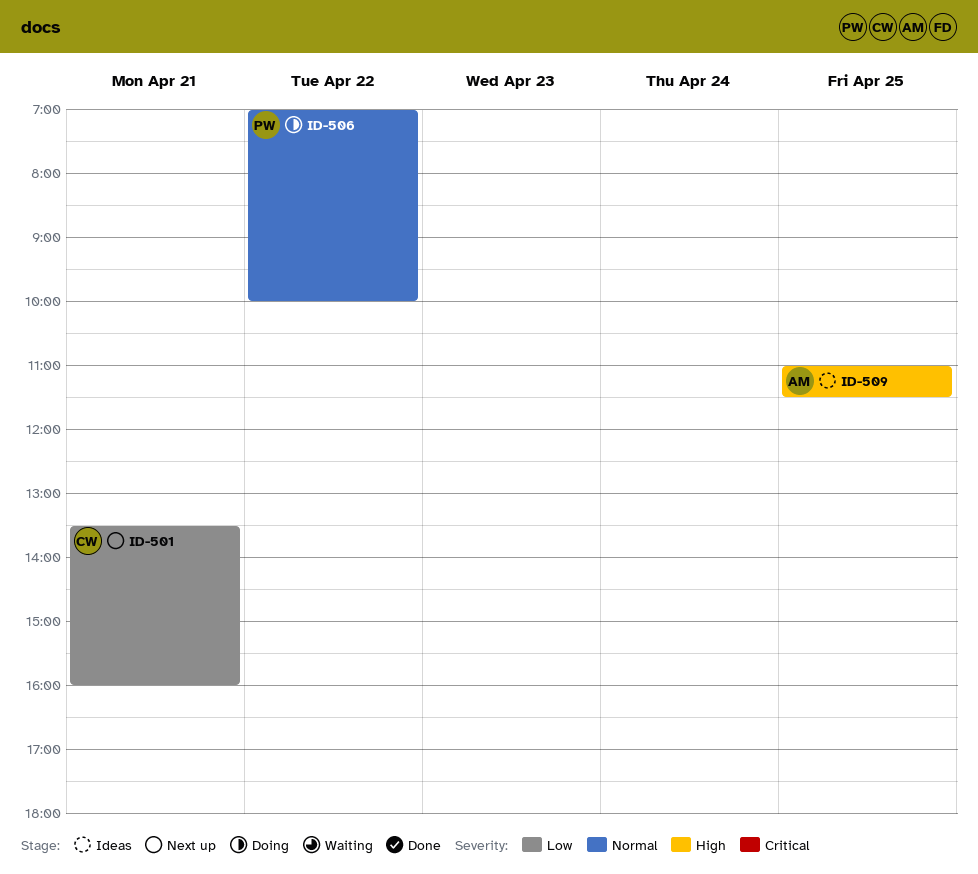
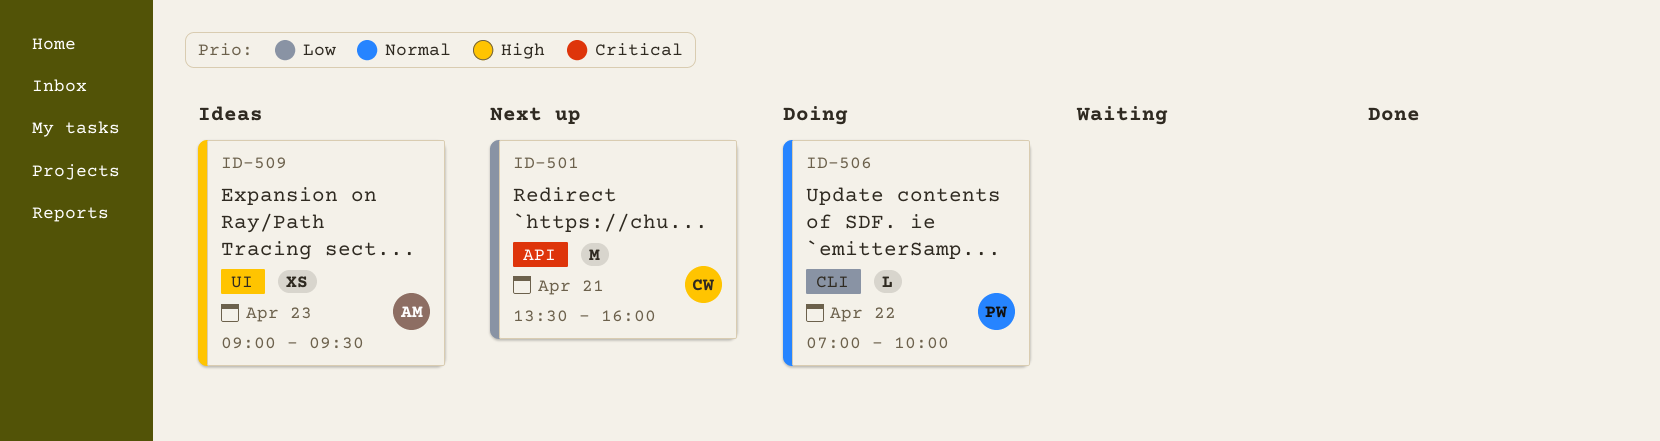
ID-509, day: Apr 25 -> Apr 23
ID-509, begins: 11:00 -> 09:00
ID-509, ends: 11:30 -> 09:30

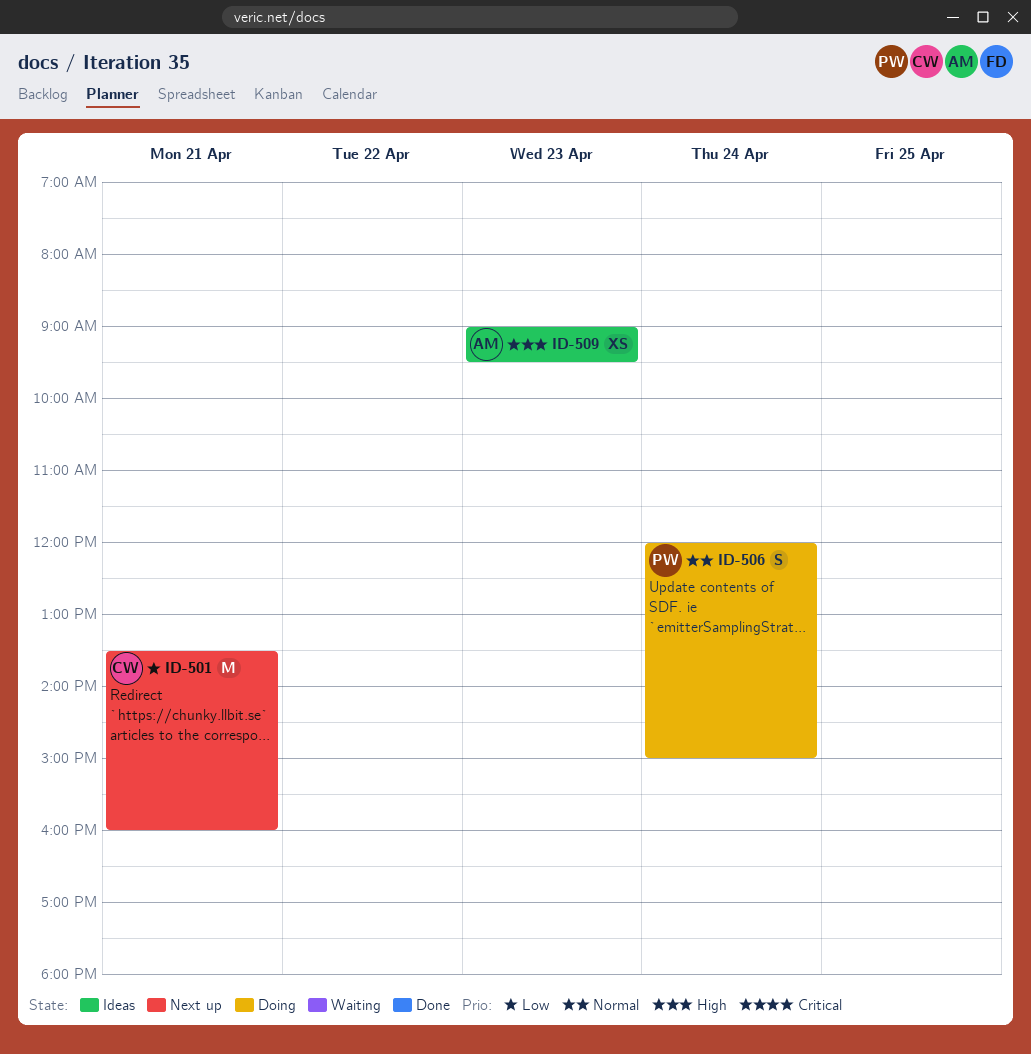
ID-506, estimate: L -> S
ID-506, day: Apr 22 -> Apr 24
ID-506, begins: 07:00 -> 12:00
ID-506, ends: 10:00 -> 15:00

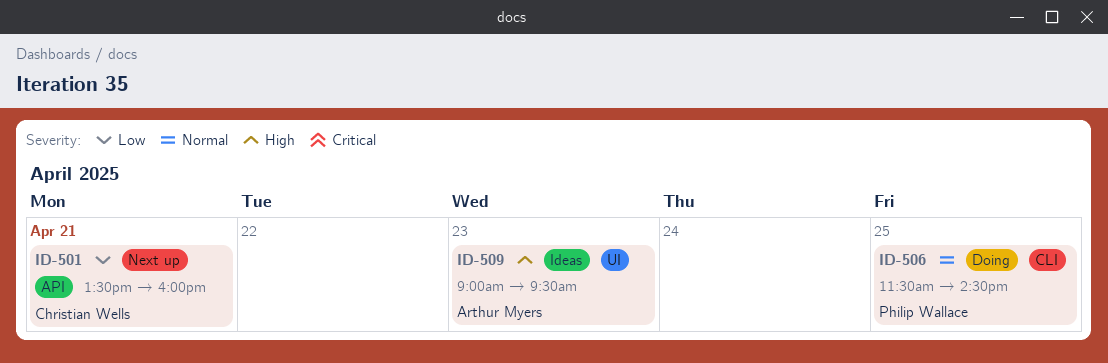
ID-506, day: Apr 24 -> Apr 25
ID-506, begins: 12:00 -> 11:30
ID-506, ends: 15:00 -> 14:30

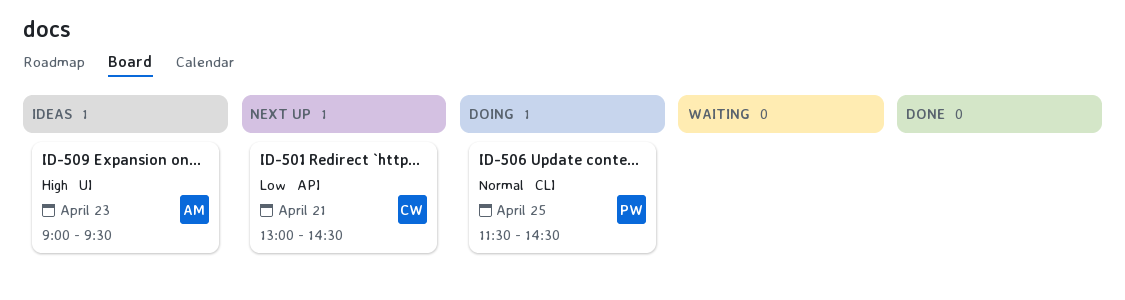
ID-501, begins: 13:30 -> 13:00
ID-501, ends: 16:00 -> 14:30

